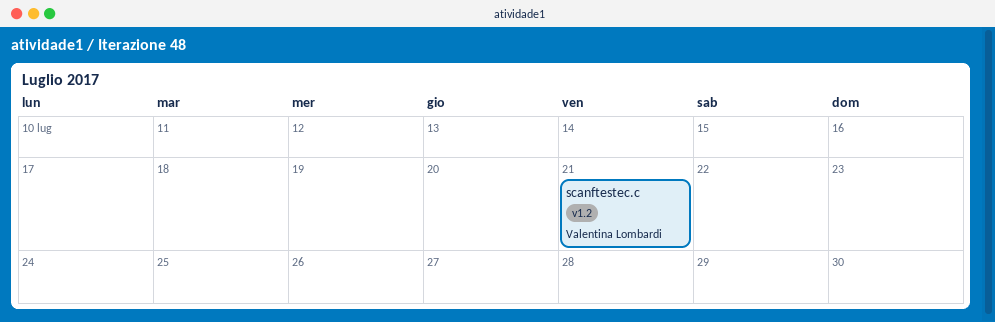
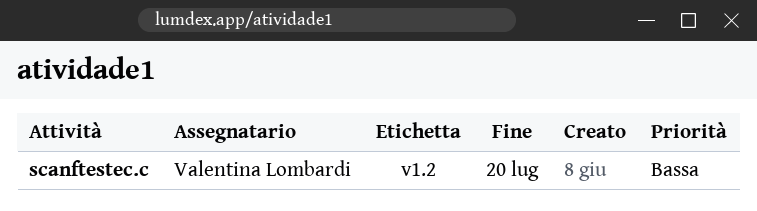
scanftestec.c, due: Jul 21 -> Jul 20

